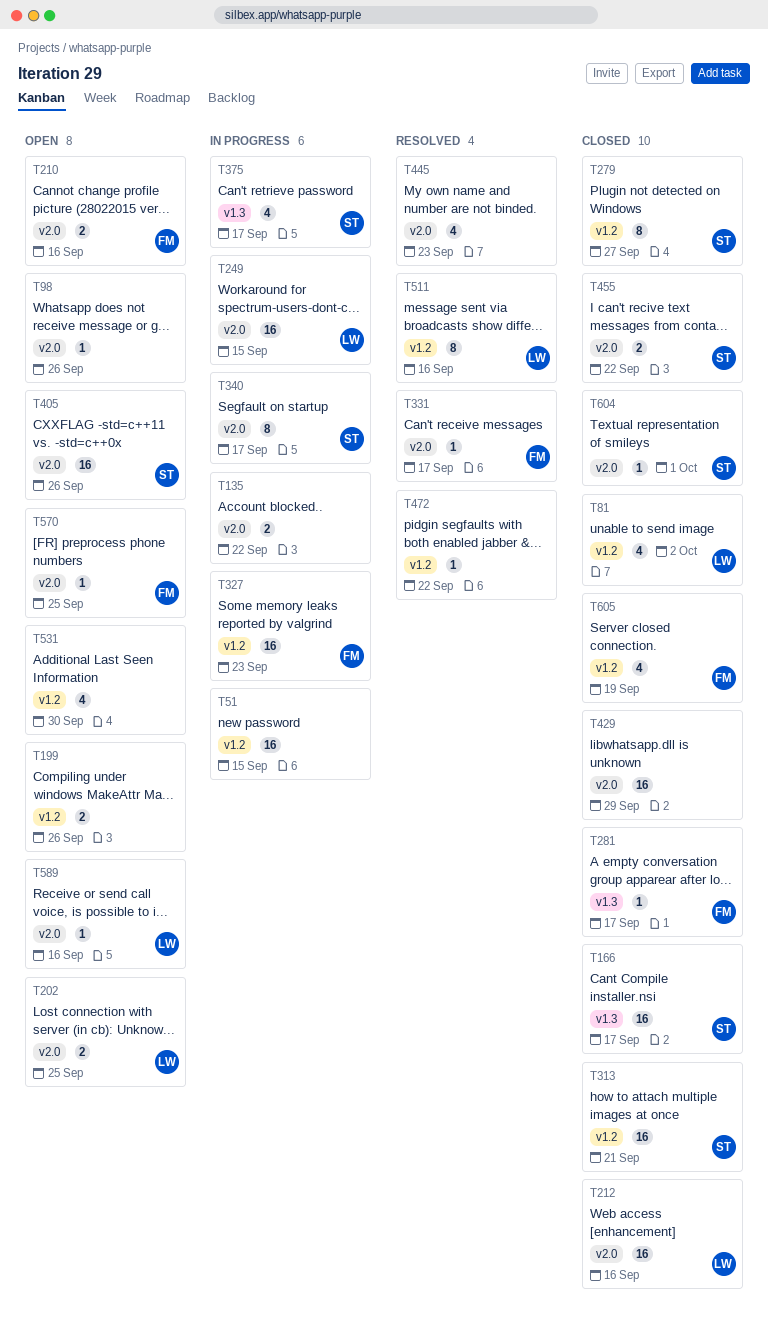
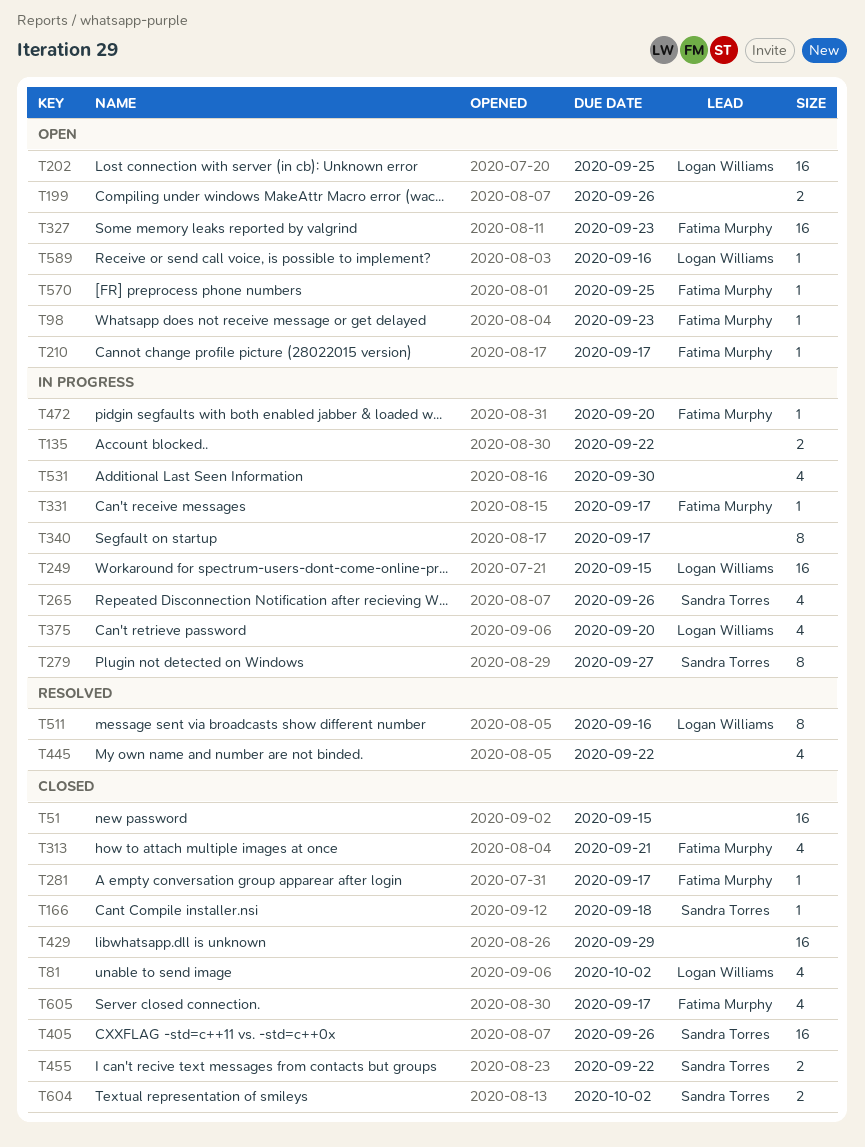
T51, status: In progress -> Closed
T98, owner: none -> Fatima Murphy
T98, due: Sep 26 -> Sep 23
T166, estimate: 16 -> 1
T166, due: Sep 17 -> Sep 18
T202, estimate: 2 -> 16
T210, estimate: 2 -> 1
T210, due: Sep 16 -> Sep 17
T212: present -> none
T265: none -> present
T279, status: Closed -> In progress
T313, owner: Sandra Torres -> Fatima Murphy
T313, estimate: 16 -> 4
T327, status: In progress -> Open
T331, status: Resolved -> In progress
T340, owner: Sandra Torres -> none
T375, owner: Sandra Torres -> Logan Williams
T375, due: Sep 17 -> Sep 20
T405, status: Open -> Closed
T445, due: Sep 23 -> Sep 22
T472, status: Resolved -> In progress
T472, owner: none -> Fatima Murphy
T472, due: Sep 22 -> Sep 20
T531, status: Open -> In progress
T604, estimate: 1 -> 2
T604, due: Oct 1 -> Oct 2
T605, due: Sep 19 -> Sep 17

